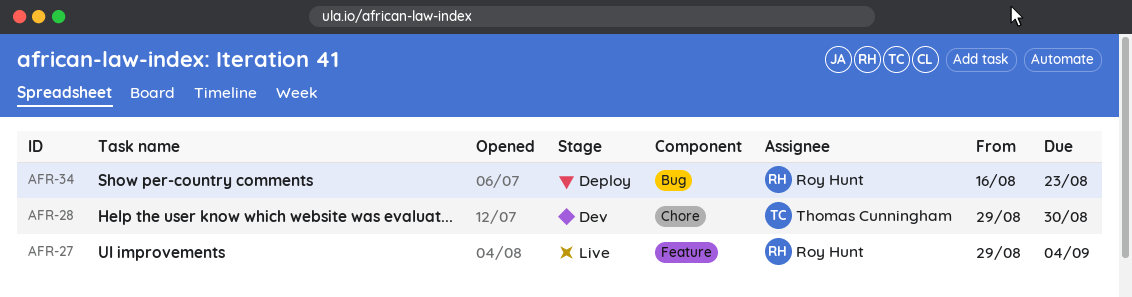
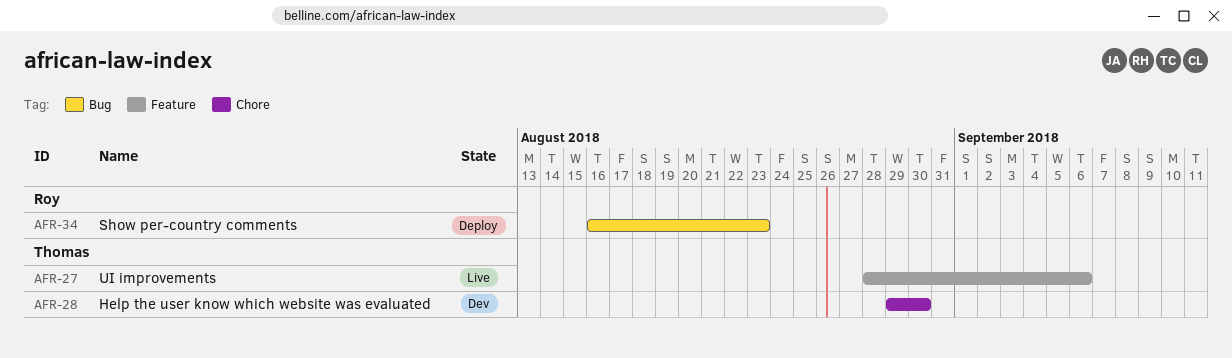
AFR-27, owner: Roy Hunt -> Thomas Cunningham
AFR-27, start: Aug 29 -> Aug 28
AFR-27, due: Sep 4 -> Sep 6

